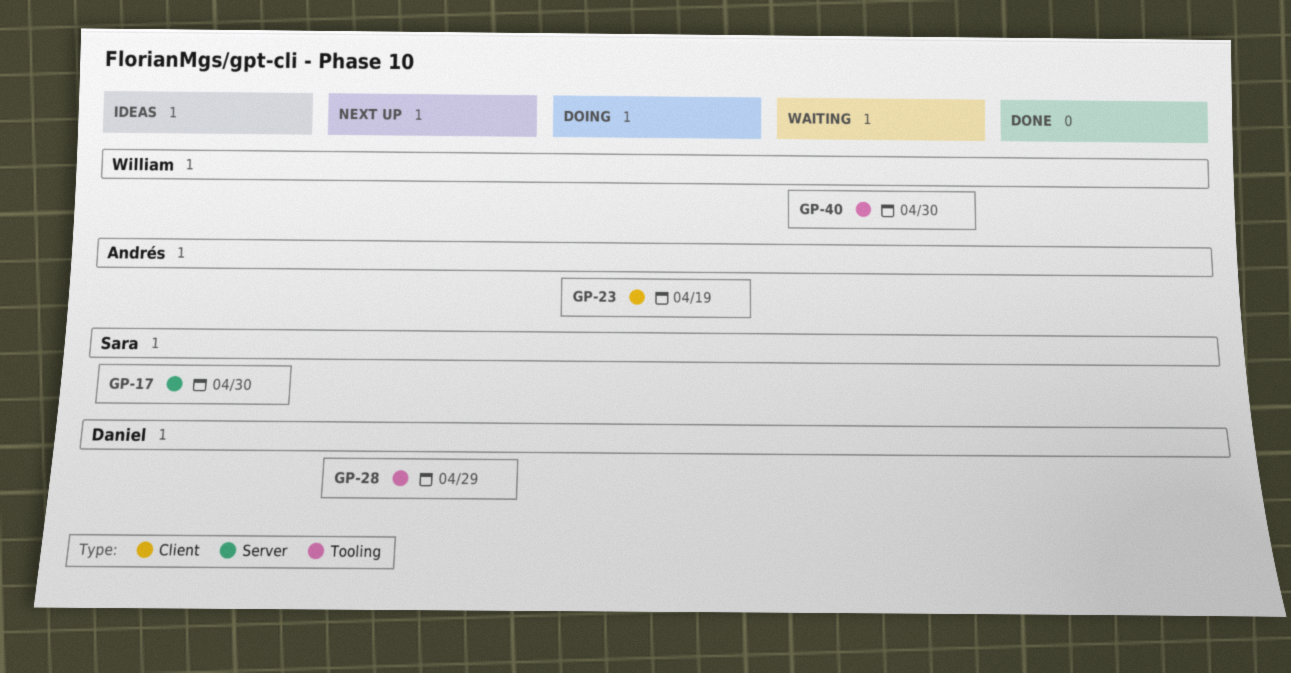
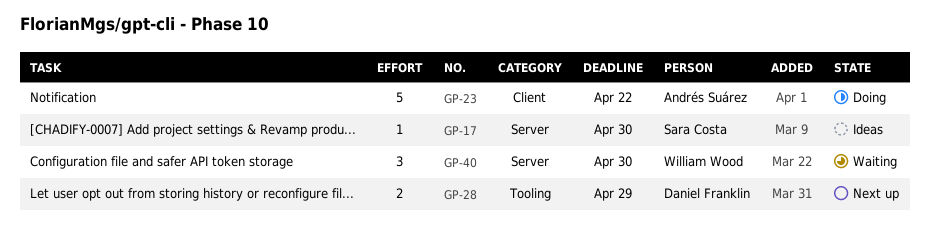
GP-23, due: Apr 19 -> Apr 22
GP-40, label: Tooling -> Server

